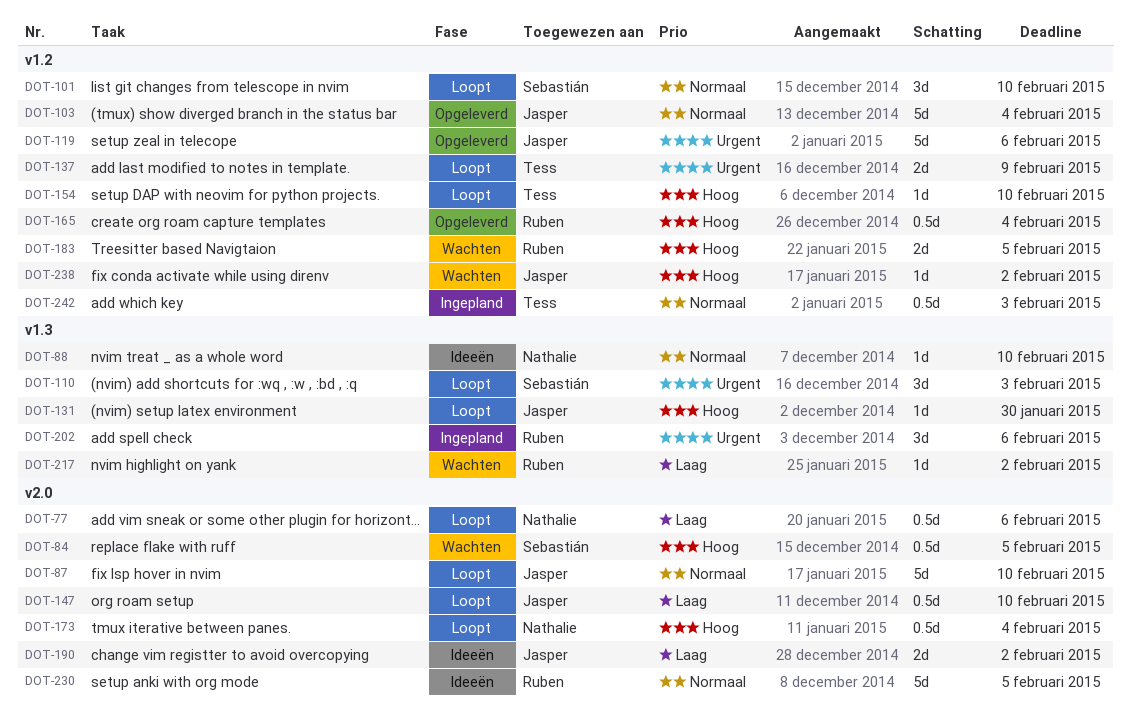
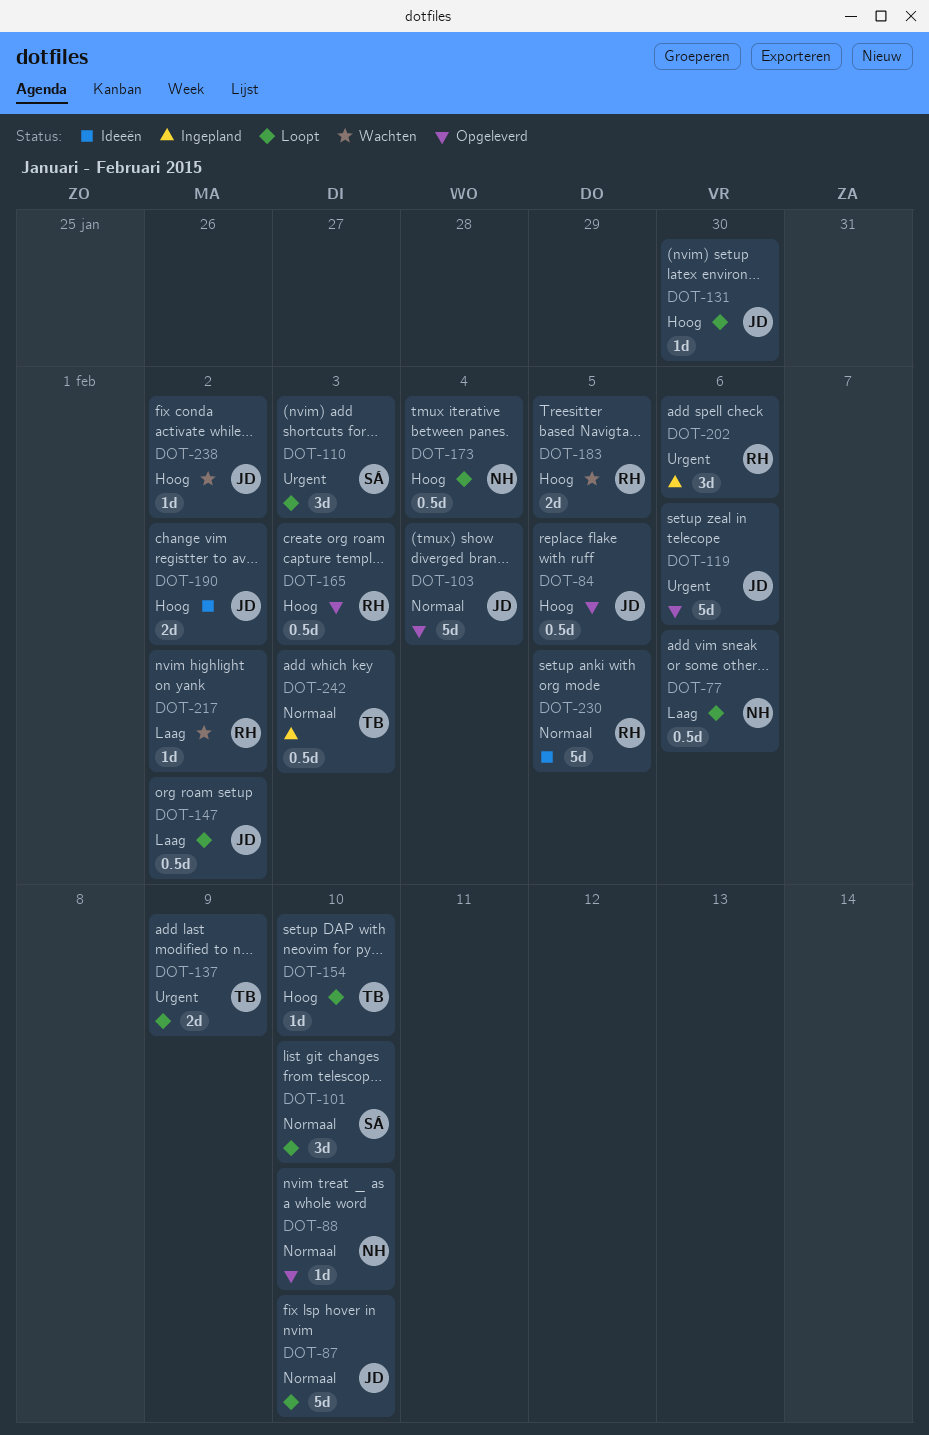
DOT-84, status: Wachten -> Opgeleverd
DOT-84, owner: Sebastián -> Jasper
DOT-88, status: Ideeën -> Opgeleverd
DOT-147, due: Feb 10 -> Feb 2
DOT-165, due: Feb 4 -> Feb 3
DOT-190, priority: Laag -> Hoog

